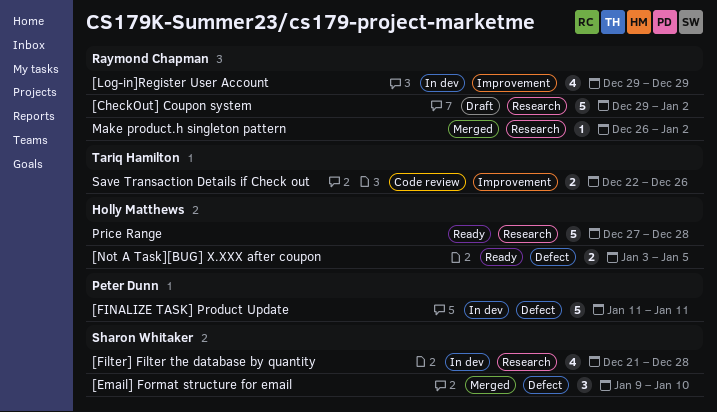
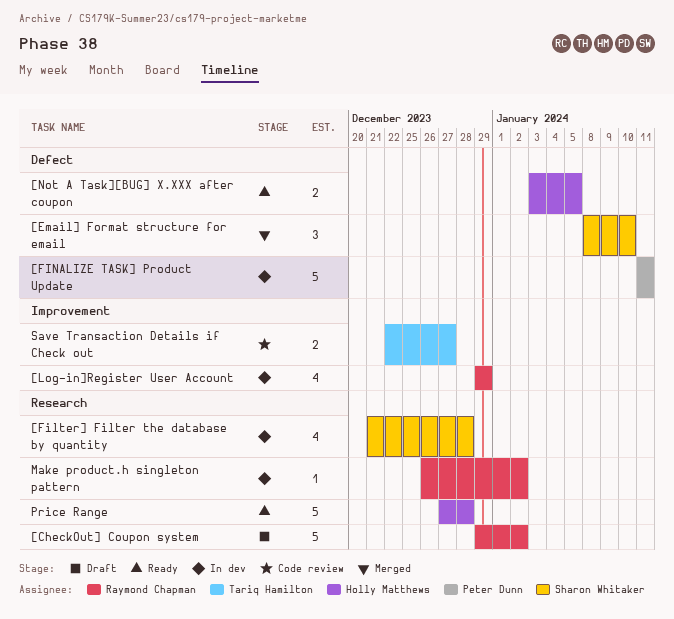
[Email] Format structure for email, start: Jan 9 -> Jan 8
Make product.h singleton pattern, status: Merged -> In dev
Save Transaction Details if Check out, due: Dec 26 -> Dec 27

